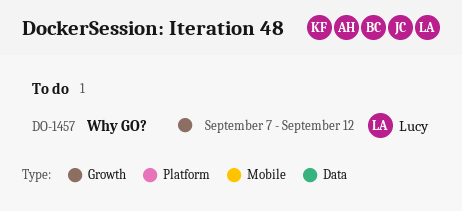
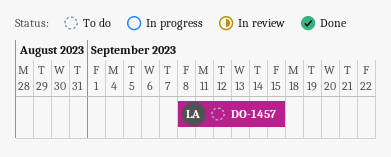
DO-1457, start: Sep 7 -> Sep 8
DO-1457, due: Sep 12 -> Sep 15

